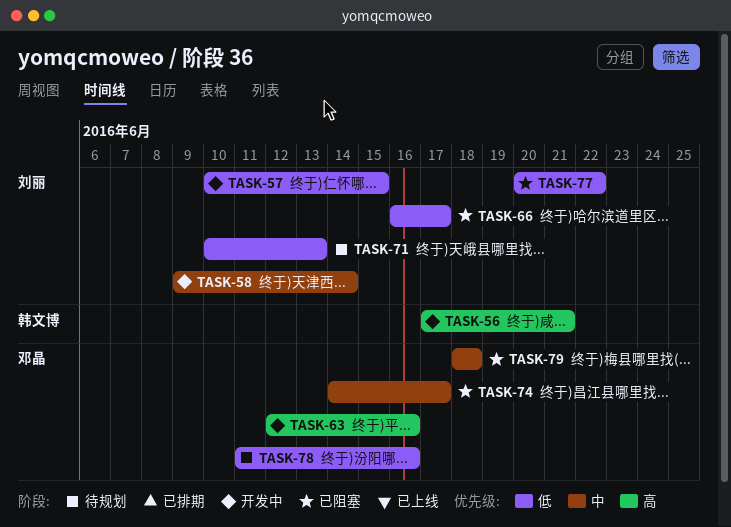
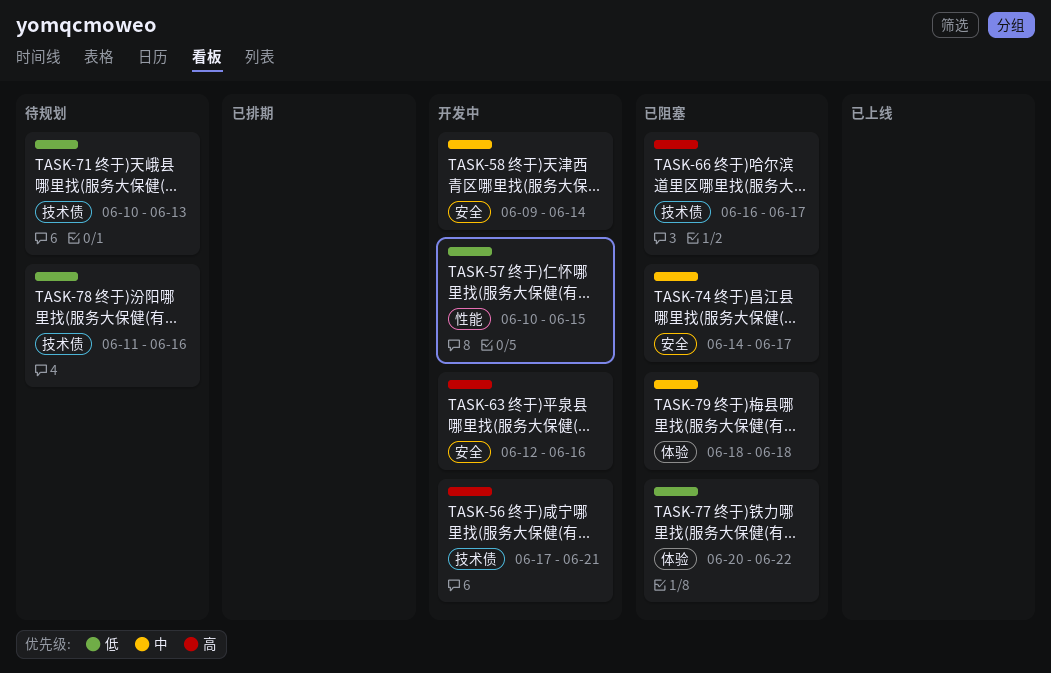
TASK-66, priority: 低 -> 高

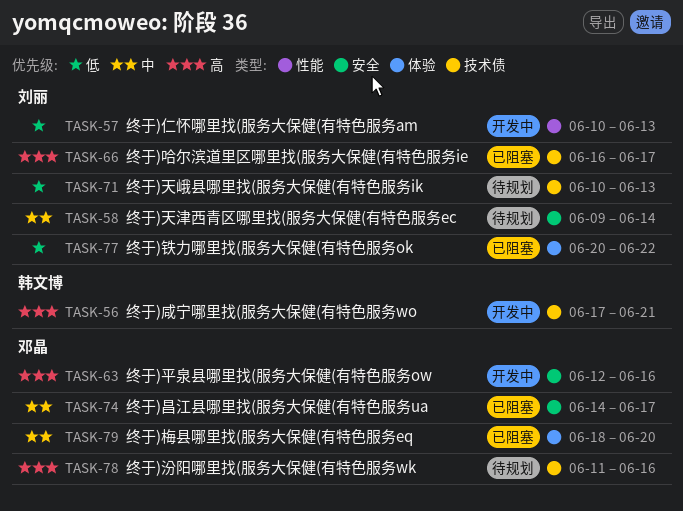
TASK-57, due: Jun 15 -> Jun 13
TASK-58, status: 开发中 -> 待规划
TASK-78, priority: 低 -> 高
TASK-79, due: Jun 18 -> Jun 20

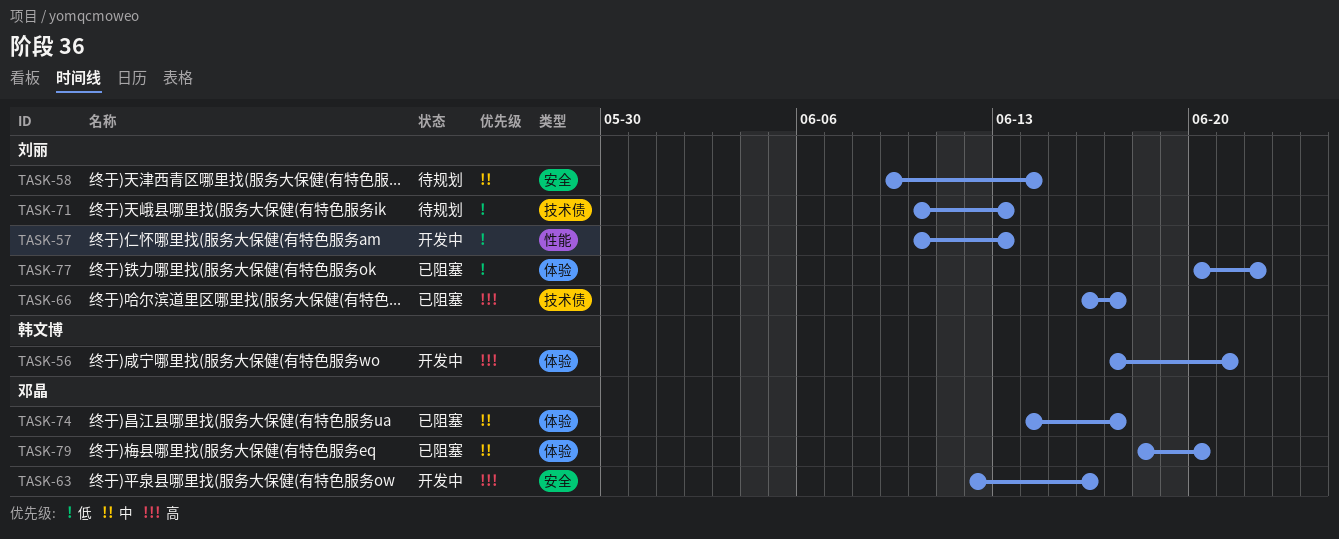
TASK-56, label: 技术债 -> 体验
TASK-74, label: 安全 -> 体验
TASK-78: present -> none

